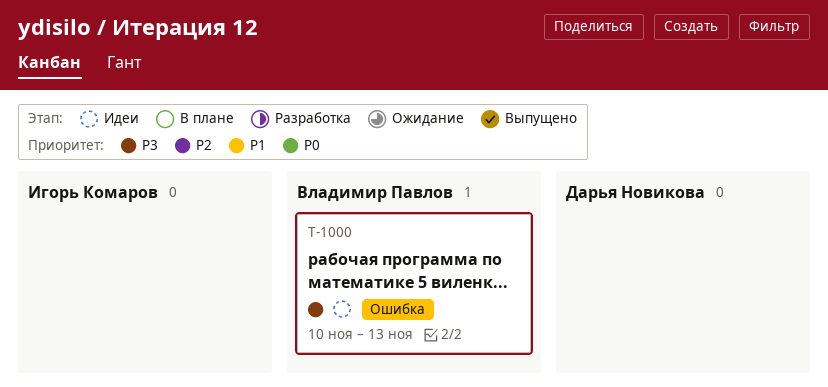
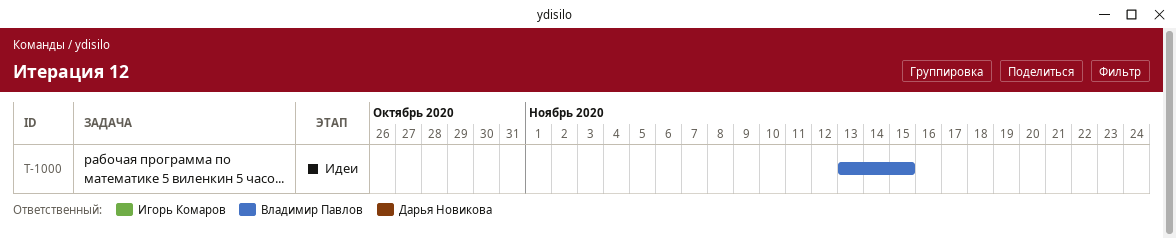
T-1000, start: Nov 10 -> Nov 13
T-1000, due: Nov 13 -> Nov 15

